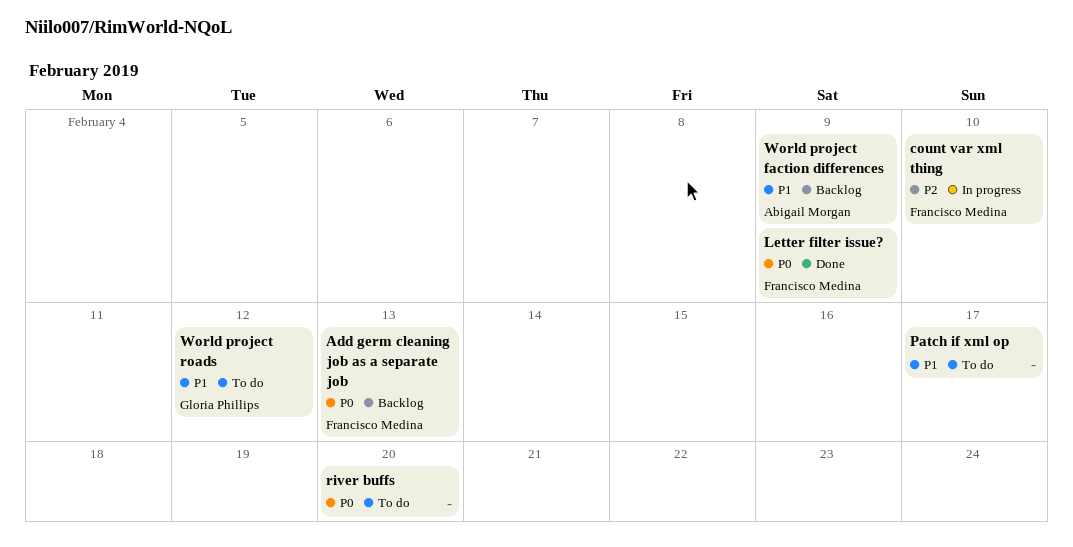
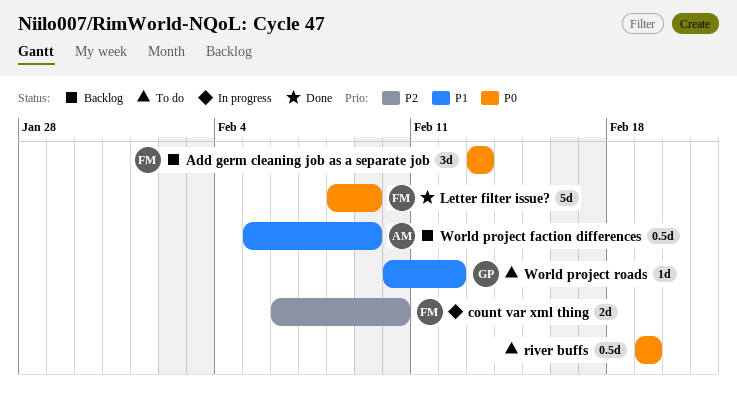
Patch if xml op: present -> none
river buffs, due: Feb 20 -> Feb 19

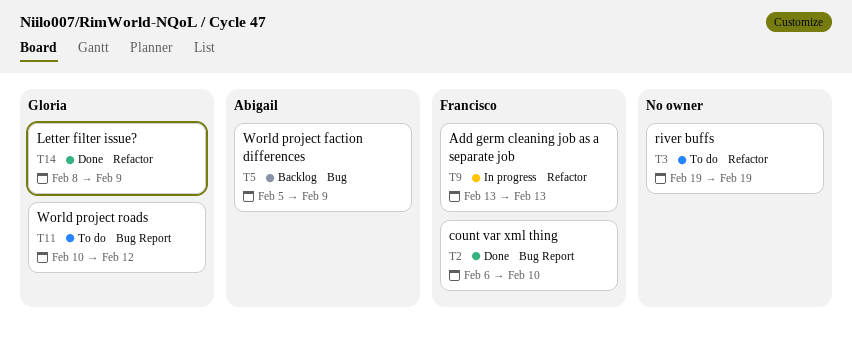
Add germ cleaning job as a separate job, status: Backlog -> In progress
count var xml thing, status: In progress -> Done
Letter filter issue?, owner: Francisco -> Gloria

